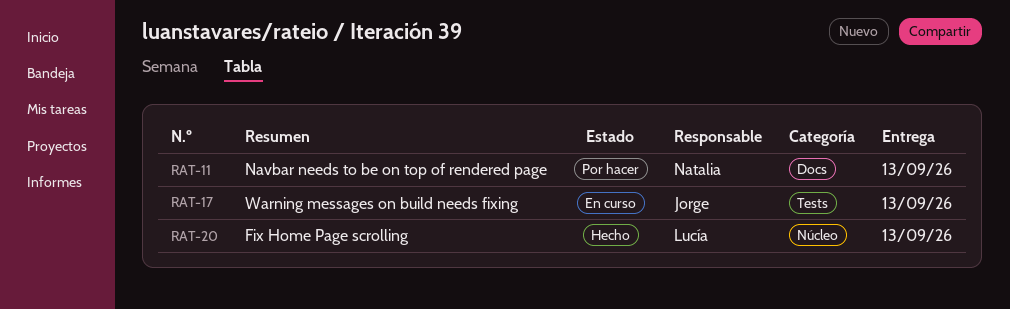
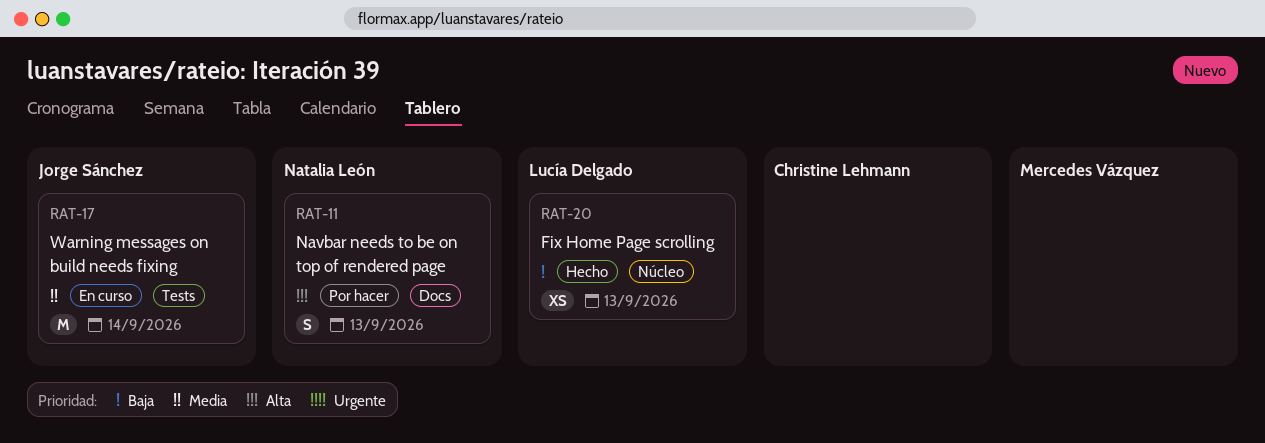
RAT-17, due: Sep 13 -> Sep 14

